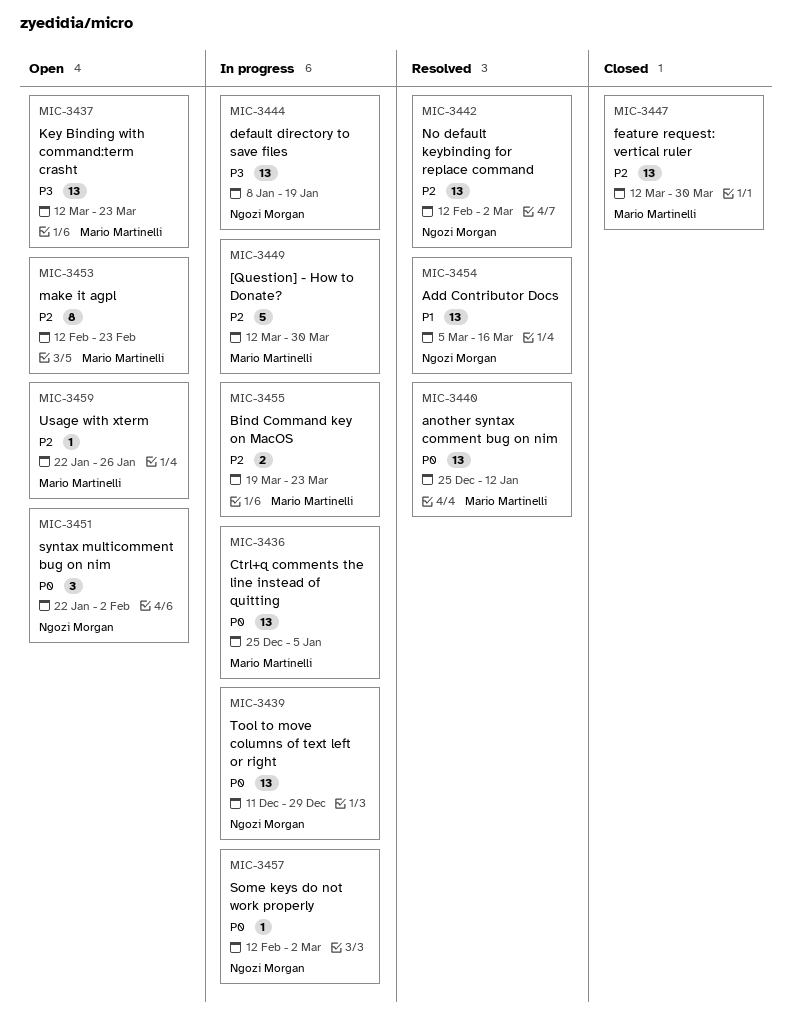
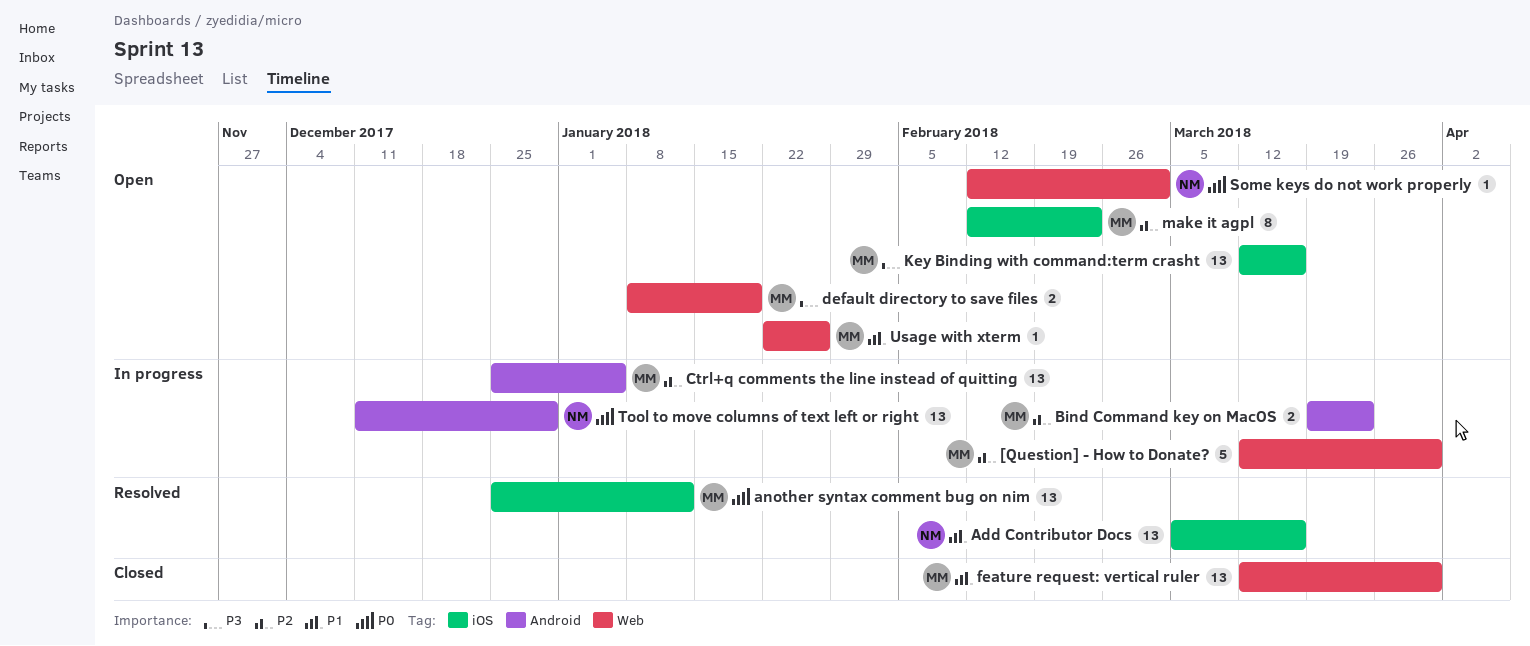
Ctrl+q comments the line instead of quitting, priority: P0 -> P2
default directory to save files, status: In progress -> Open
default directory to save files, owner: Ngozi Morgan -> Mario Martinelli
default directory to save files, estimate: 13 -> 2
feature request: vertical ruler, priority: P2 -> P1
Key Binding with command:term crasht, due: Mar 23 -> Mar 16
No default keybinding for replace command: present -> none
Some keys do not work properly, status: In progress -> Open
syntax multicomment bug on nim: present -> none
Usage with xterm, priority: P2 -> P1

